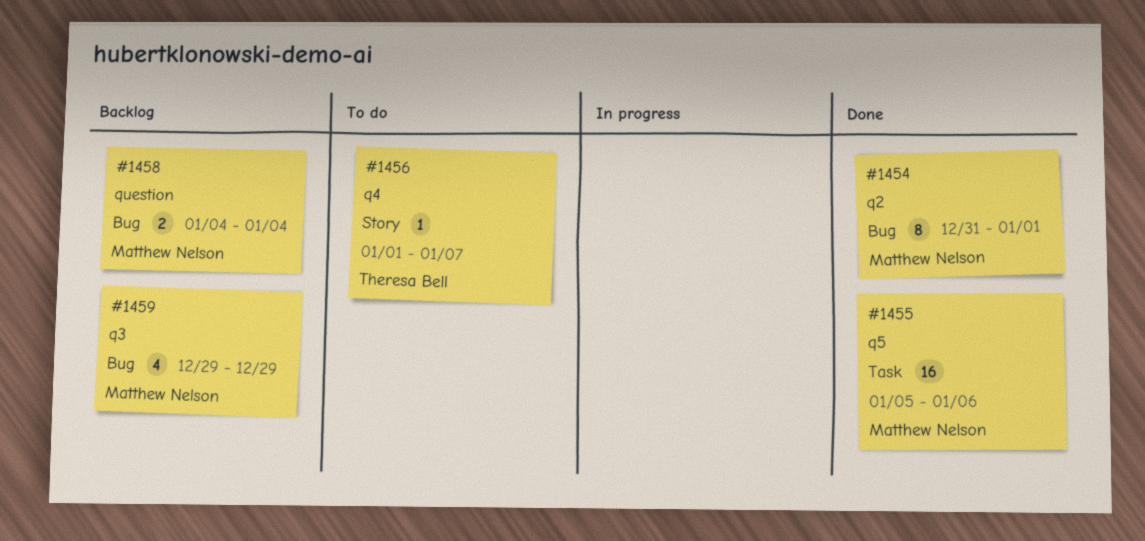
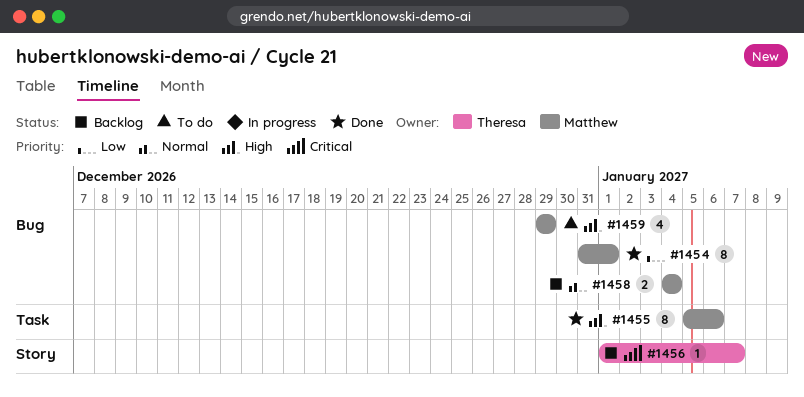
#1455, estimate: 16 -> 8
#1456, status: To do -> Backlog
#1459, status: Backlog -> To do

